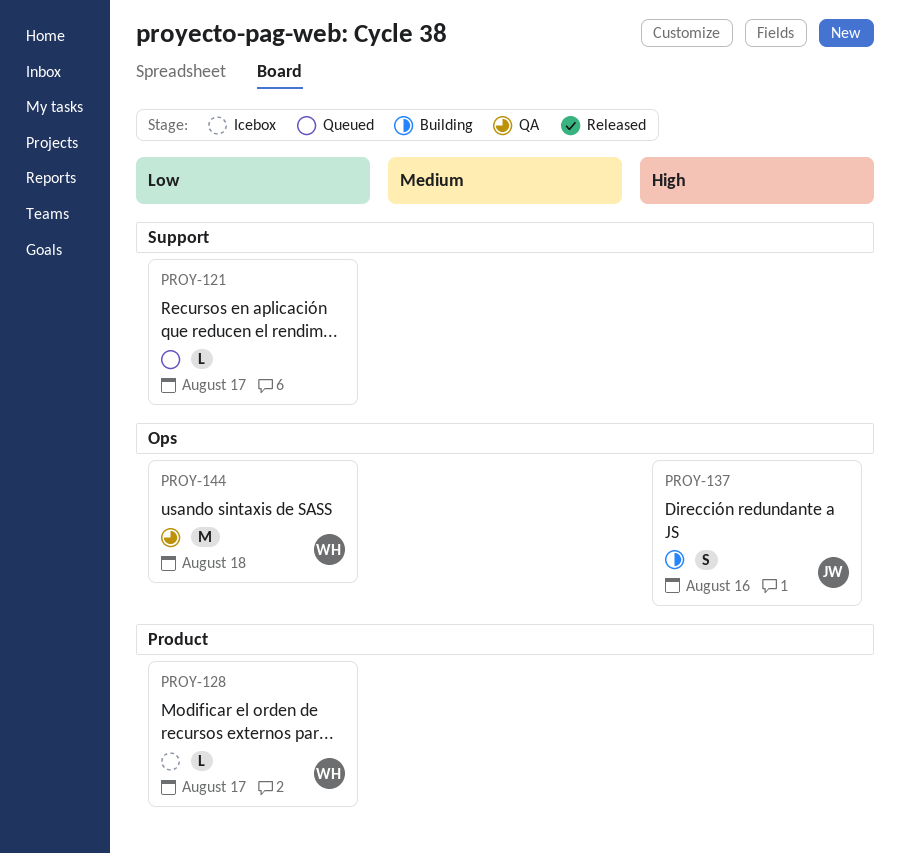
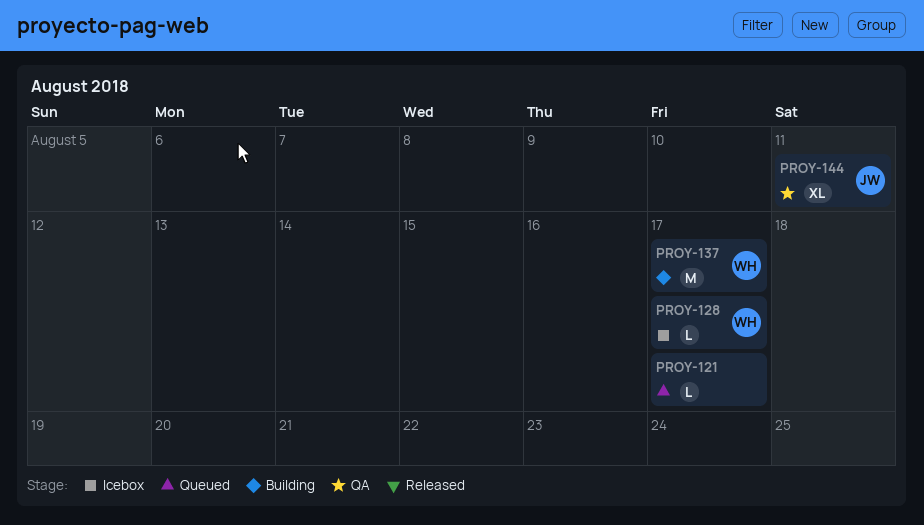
PROY-137, owner: JW -> WH
PROY-137, estimate: S -> M
PROY-137, due: Aug 16 -> Aug 17
PROY-144, owner: WH -> JW
PROY-144, estimate: M -> XL
PROY-144, due: Aug 18 -> Aug 11

